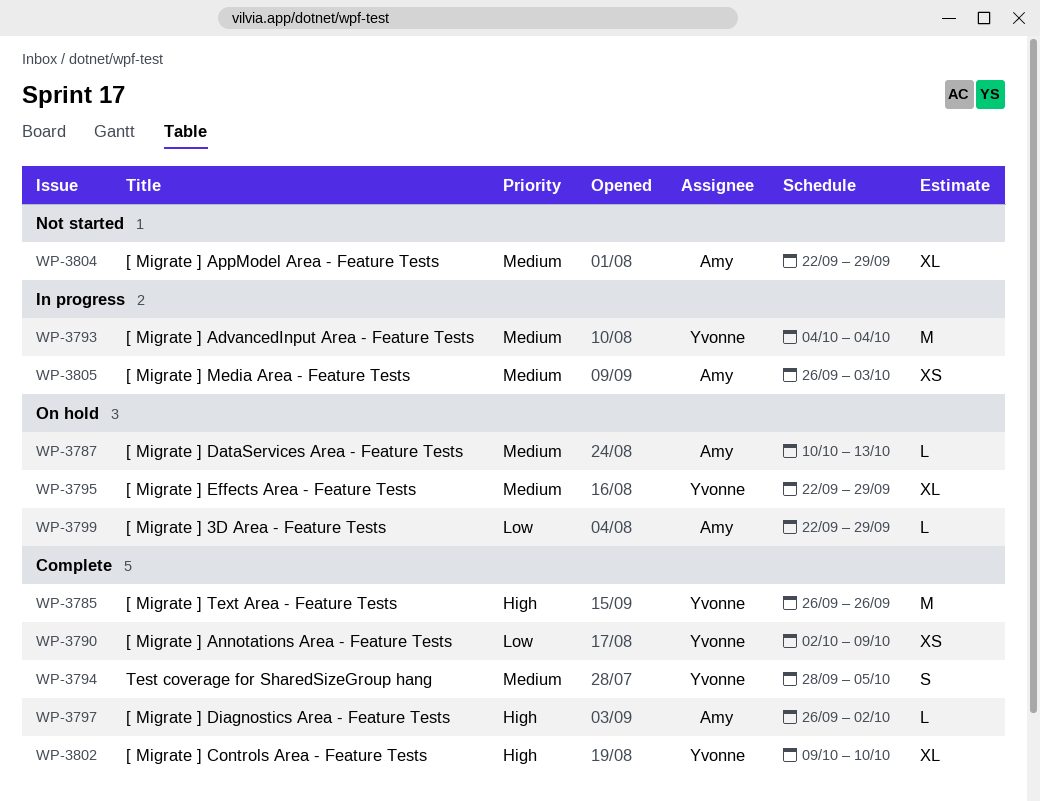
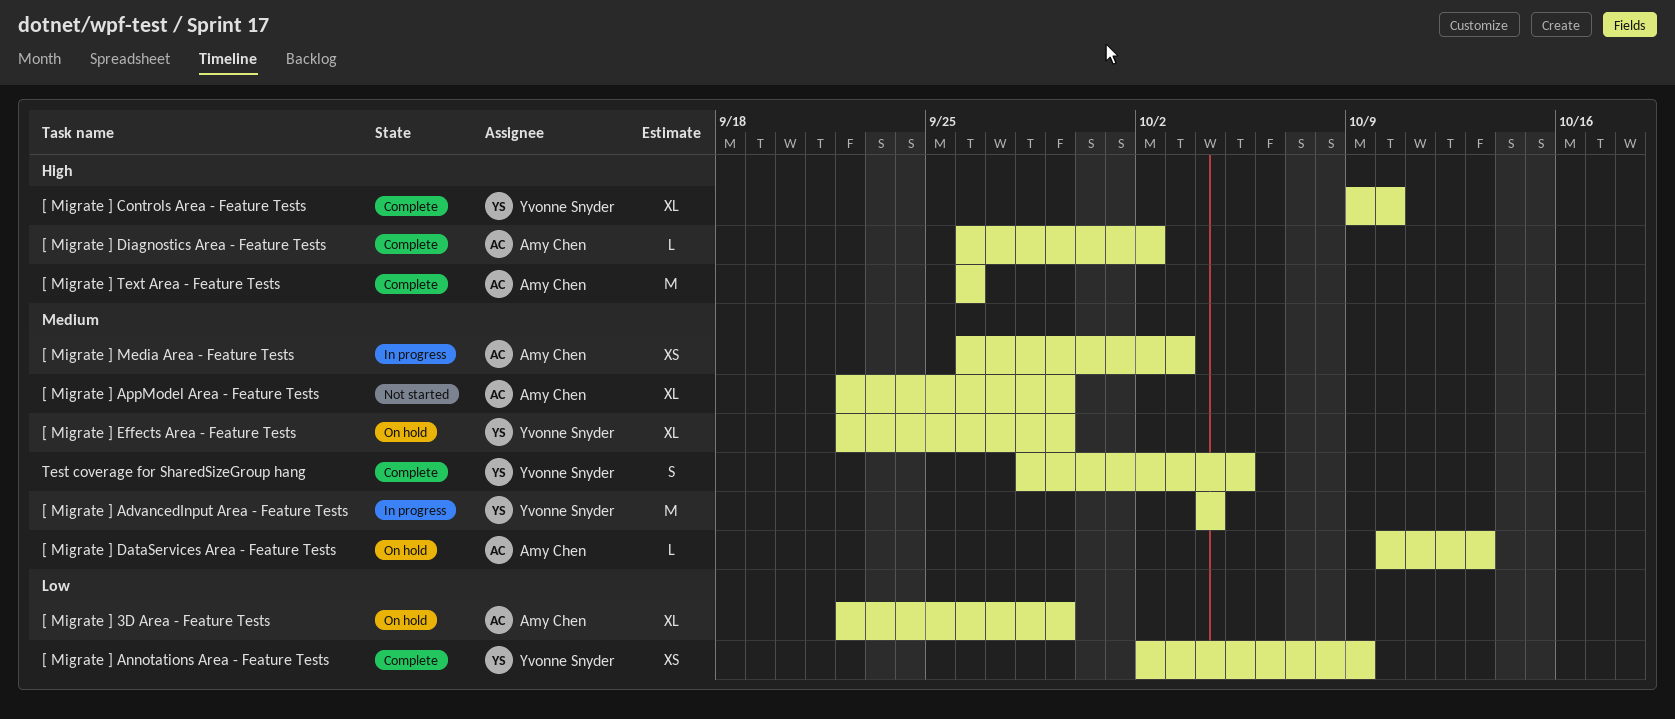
[ Migrate ] 3D Area - Feature Tests, estimate: L -> XL
[ Migrate ] Text Area - Feature Tests, owner: Yvonne Snyder -> Amy Chen

